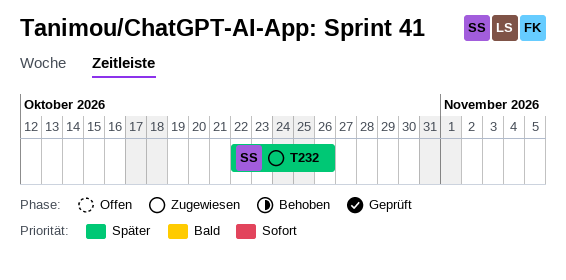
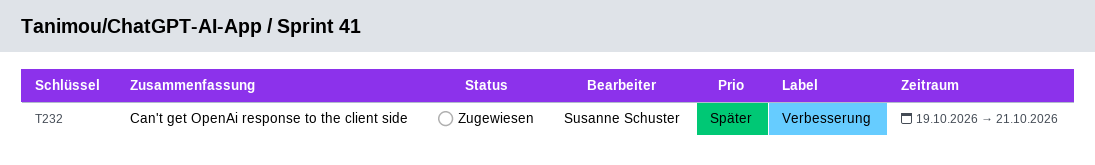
T232, start: Oct 22 -> Oct 19
T232, due: Oct 26 -> Oct 21

